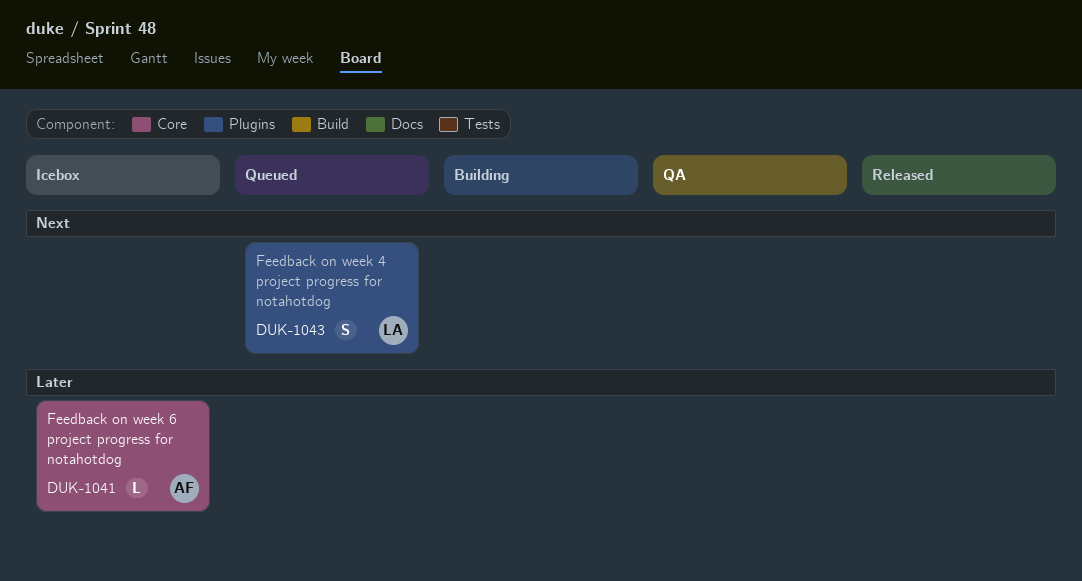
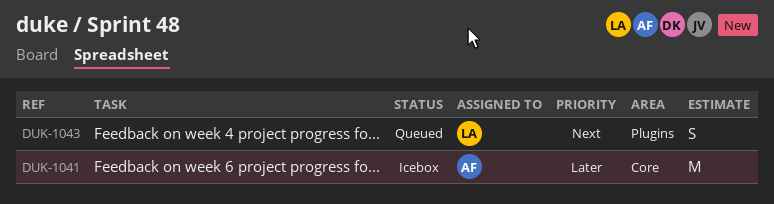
DUK-1041, estimate: L -> M

